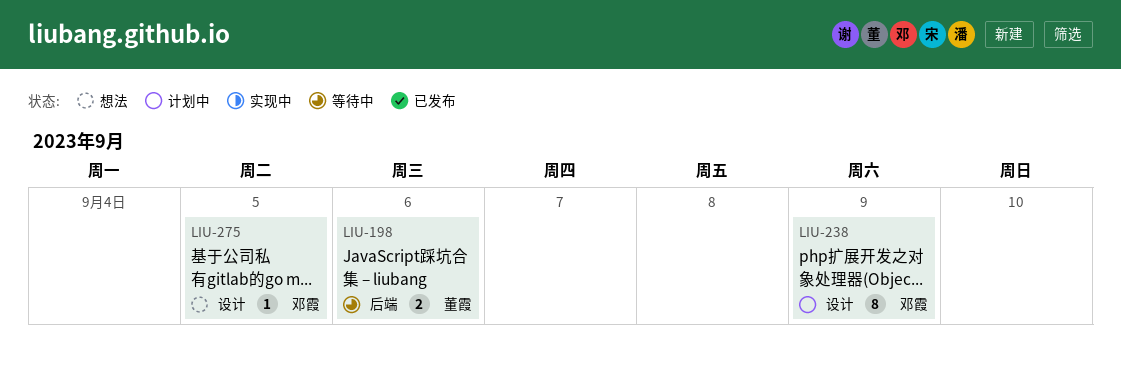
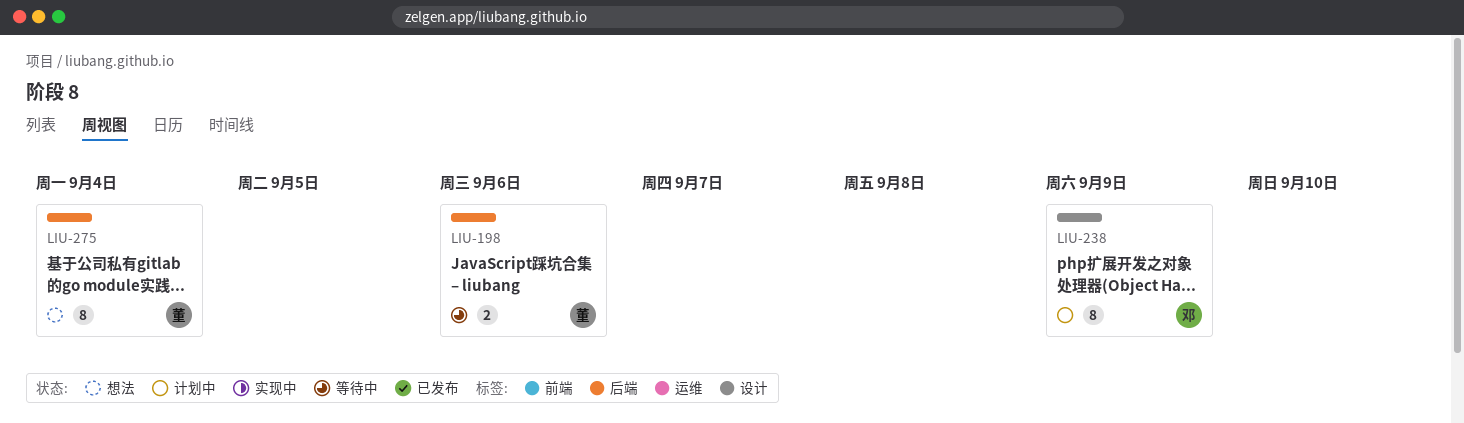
LIU-275, owner: 邓霞 -> 董霞
LIU-275, label: 设计 -> 后端
LIU-275, estimate: 1 -> 8
LIU-275, due: Sep 5 -> Sep 4

